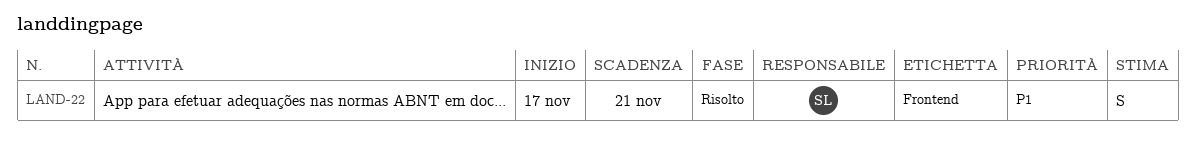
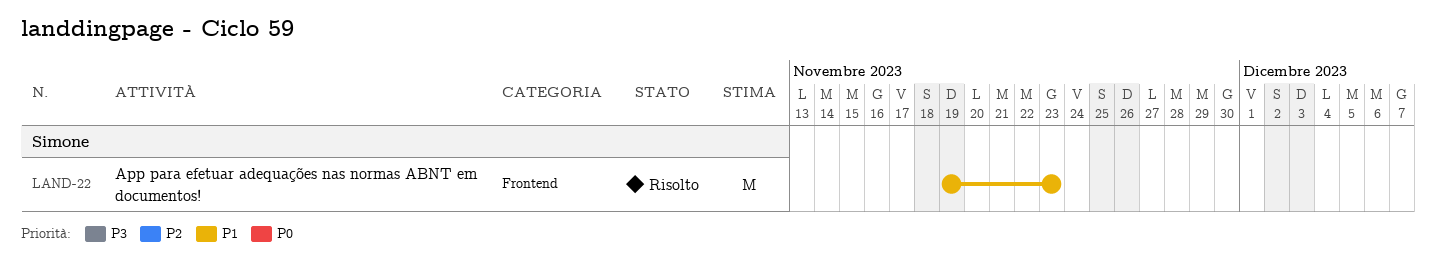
LAND-22, estimate: S -> M
LAND-22, start: Nov 17 -> Nov 19
LAND-22, due: Nov 21 -> Nov 23

